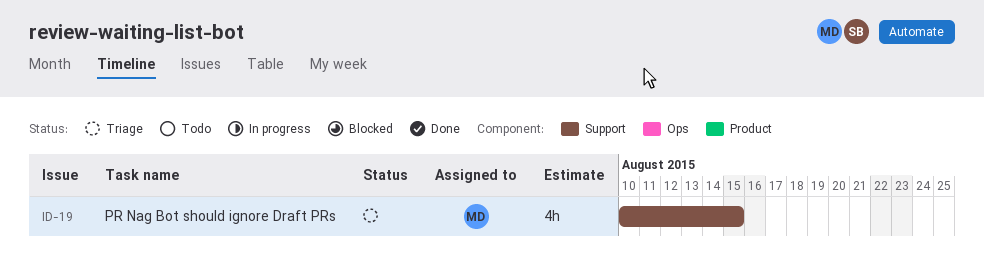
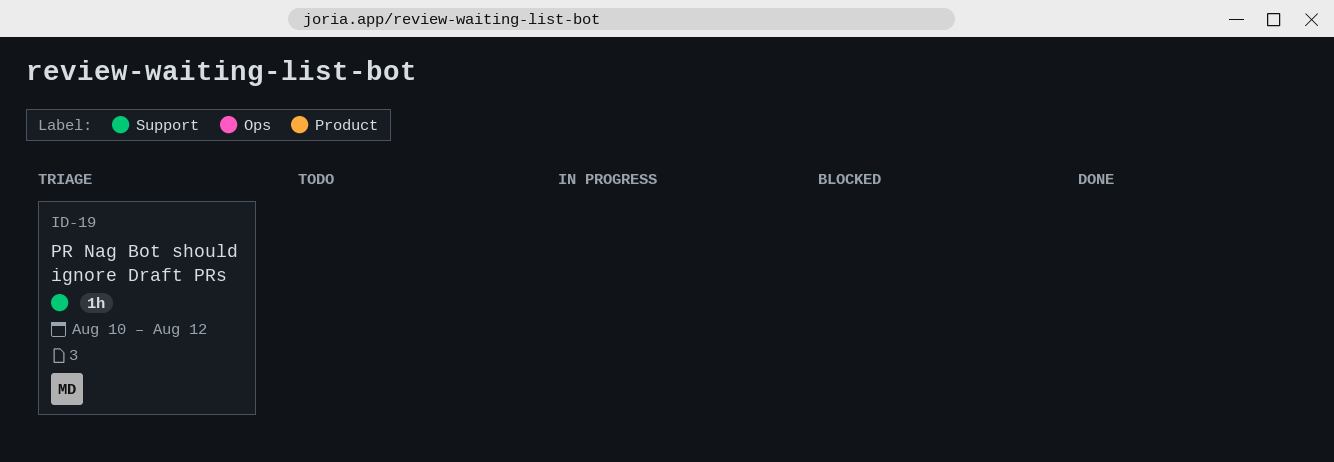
ID-19, estimate: 4h -> 1h
ID-19, due: Aug 15 -> Aug 12

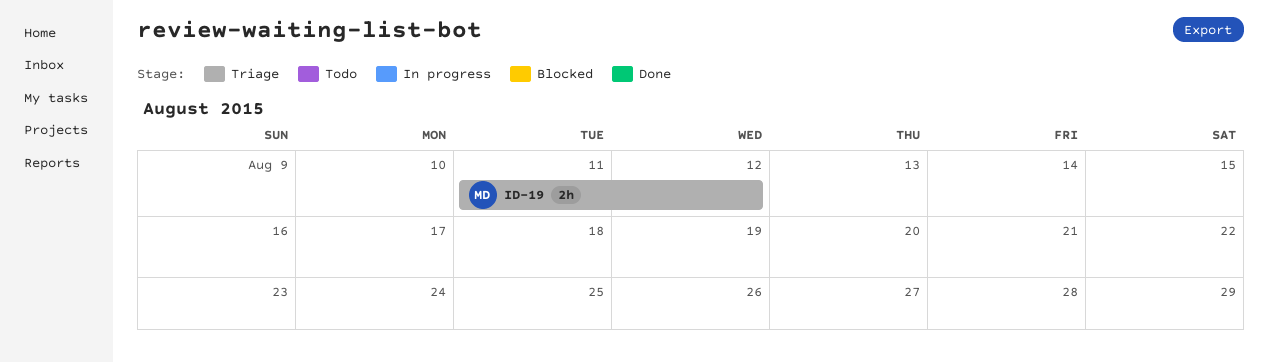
ID-19, estimate: 1h -> 2h
ID-19, start: Aug 10 -> Aug 11

